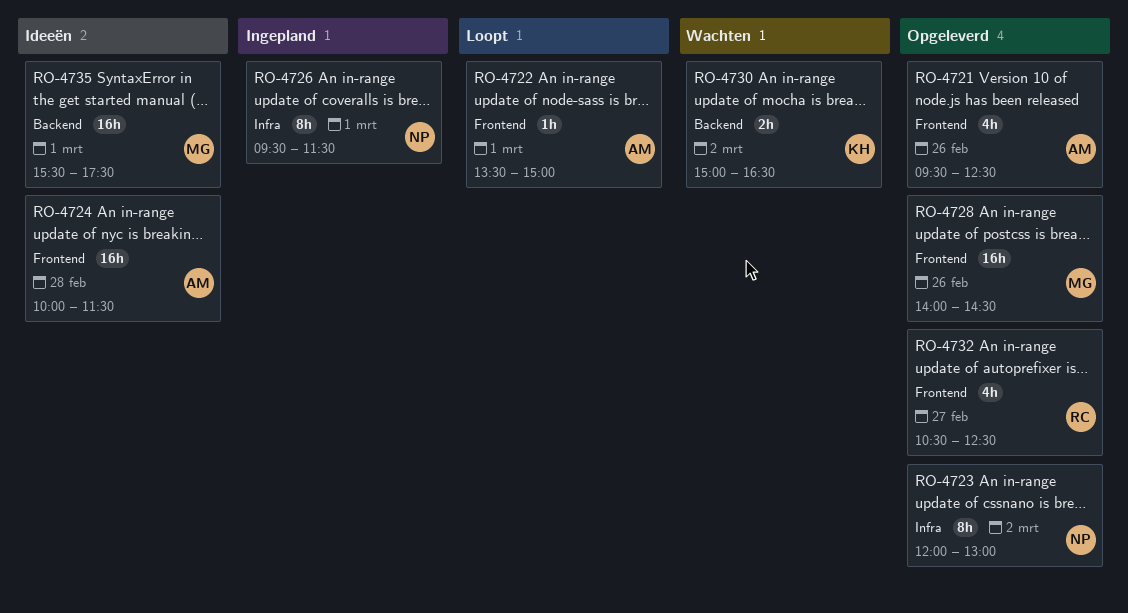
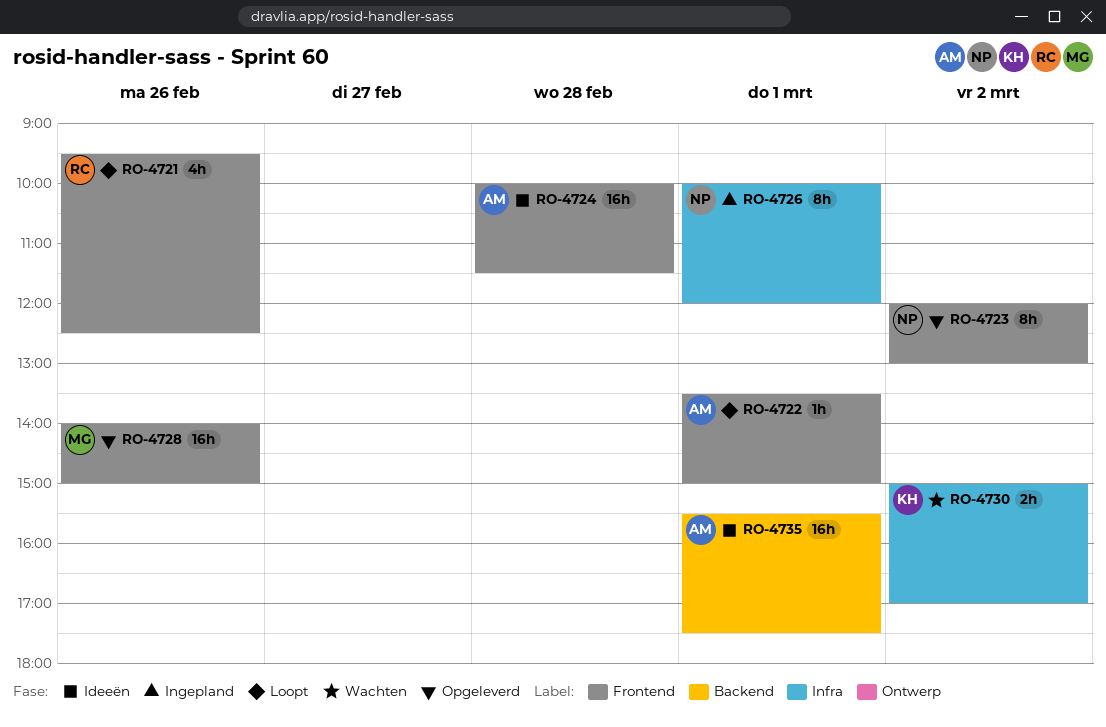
RO-4721, status: Opgeleverd -> Loopt
RO-4721, owner: AM -> RC
RO-4723, label: Infra -> Frontend
RO-4726, begins: 09:30 -> 10:00
RO-4726, ends: 11:30 -> 12:00
RO-4728, ends: 14:30 -> 15:00
RO-4730, label: Backend -> Infra
RO-4730, ends: 16:30 -> 17:00
RO-4732: present -> none
RO-4735, owner: MG -> AM

